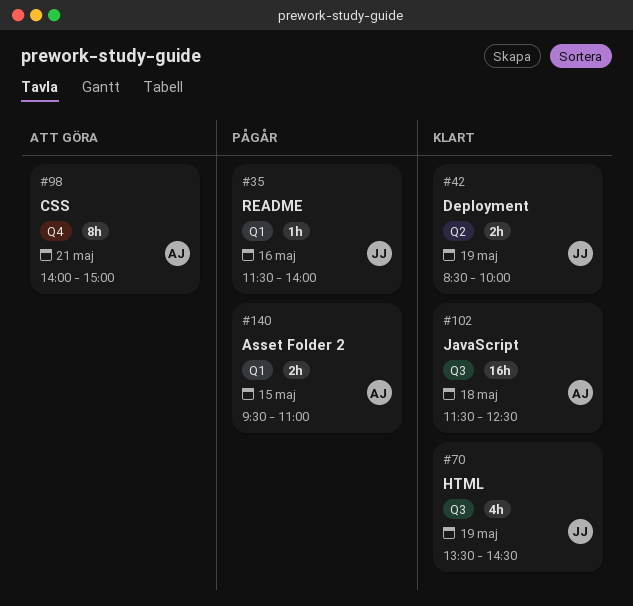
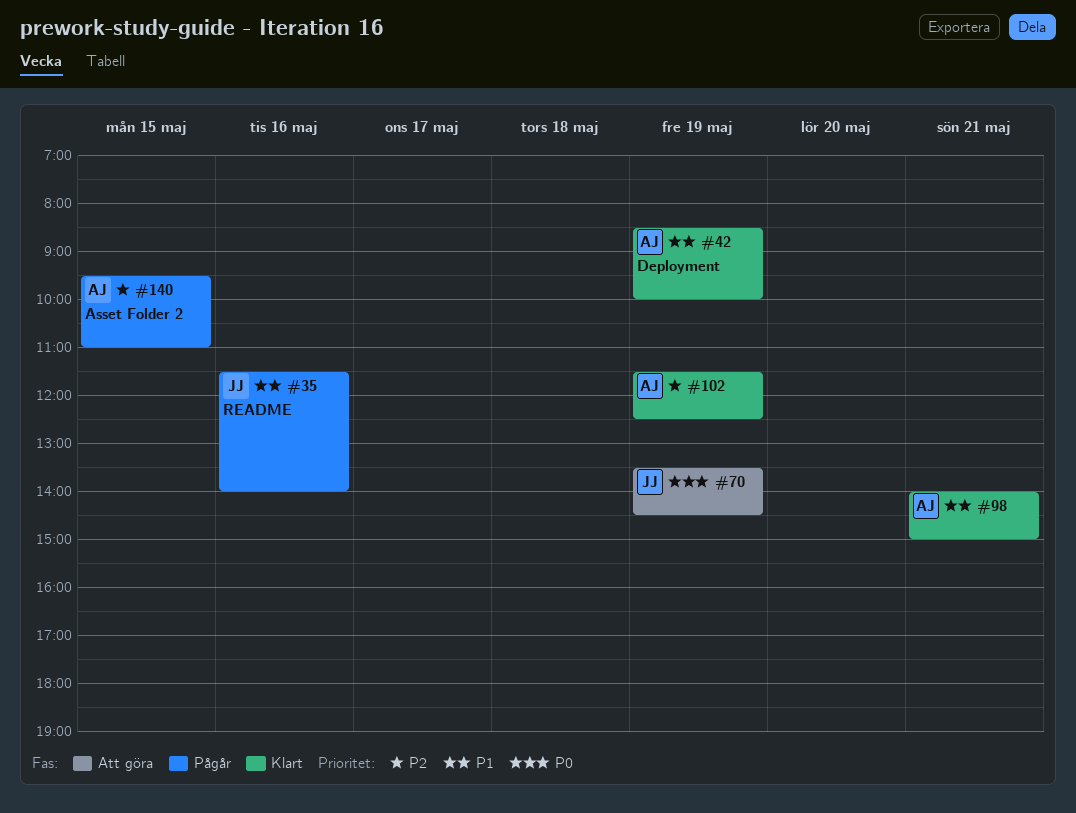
#42, owner: JJ -> AJ
#70, status: Klart -> Att göra
#98, status: Att göra -> Klart
#102, day: May 18 -> May 19

